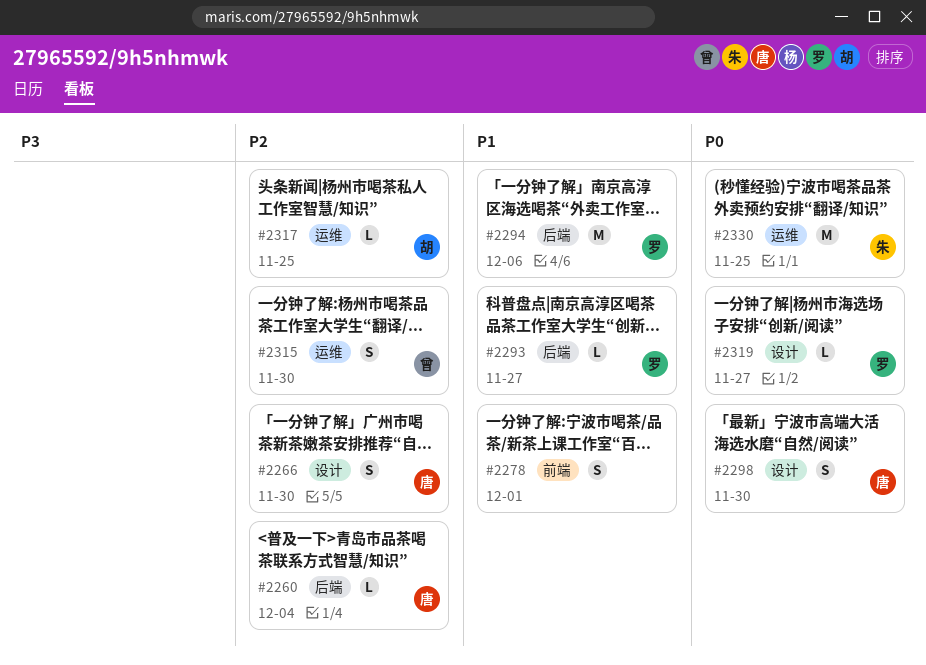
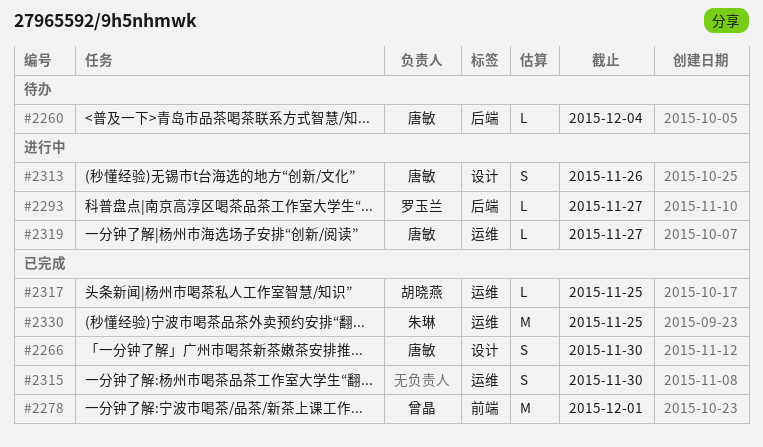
#2278, owner: none -> 曾晶
#2278, estimate: S -> M
#2294: present -> none
#2298: present -> none
#2313: none -> present
#2315, owner: 曾晶 -> none
#2319, owner: 罗玉兰 -> 唐敏
#2319, label: 设计 -> 运维

